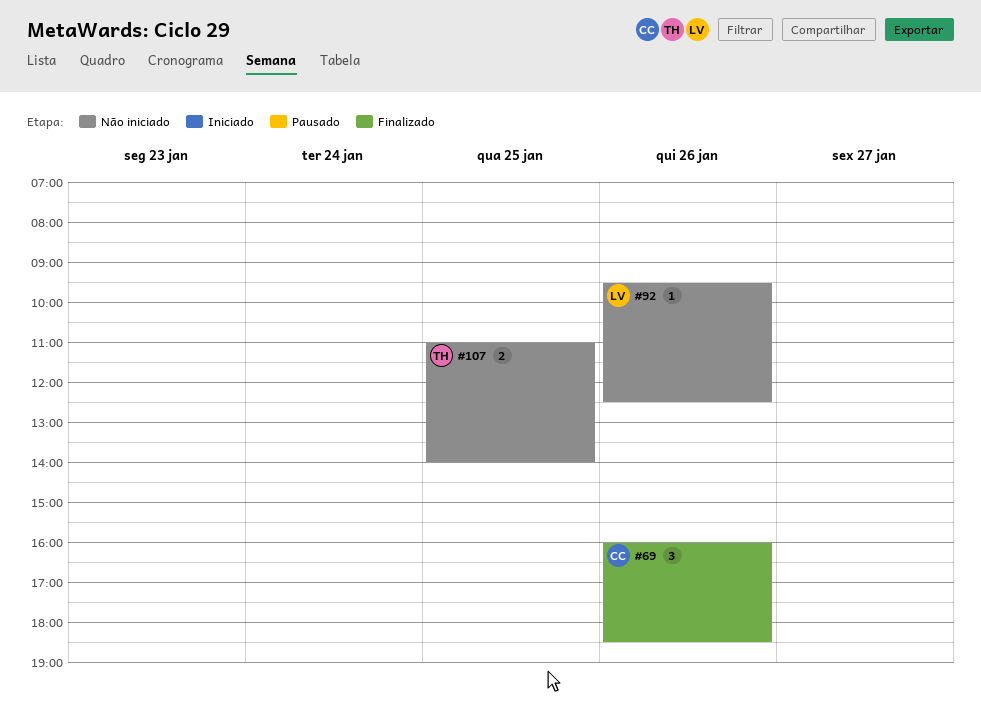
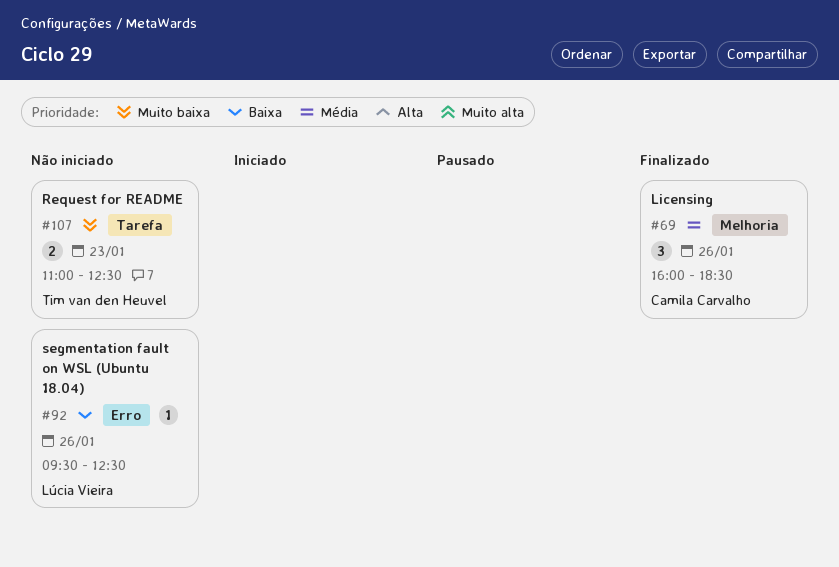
#107, day: Jan 25 -> Jan 23
#107, ends: 14:00 -> 12:30

